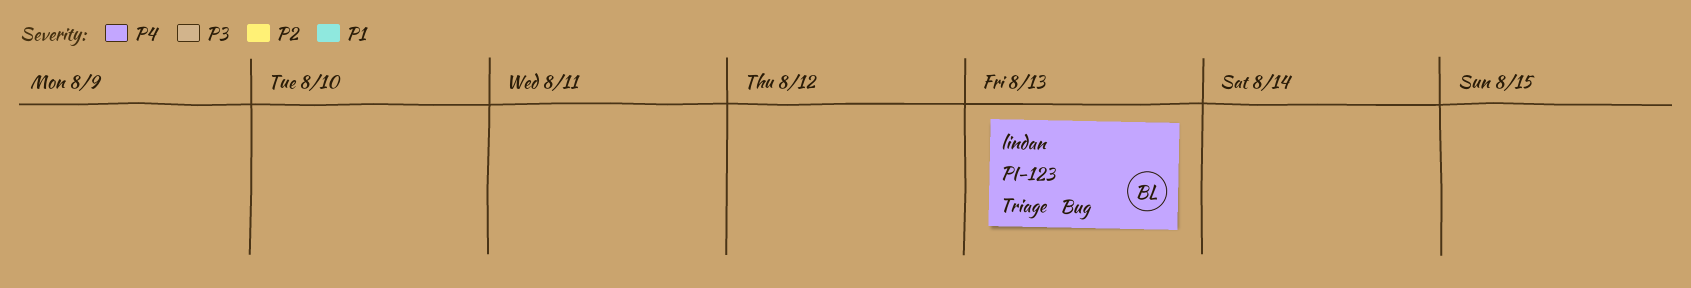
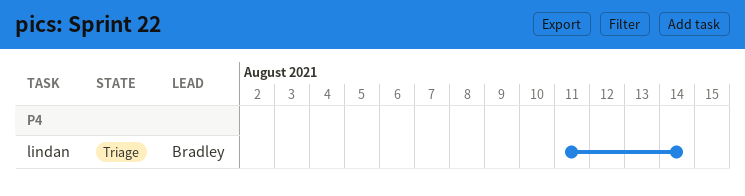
lindan, due: Aug 13 -> Aug 14

